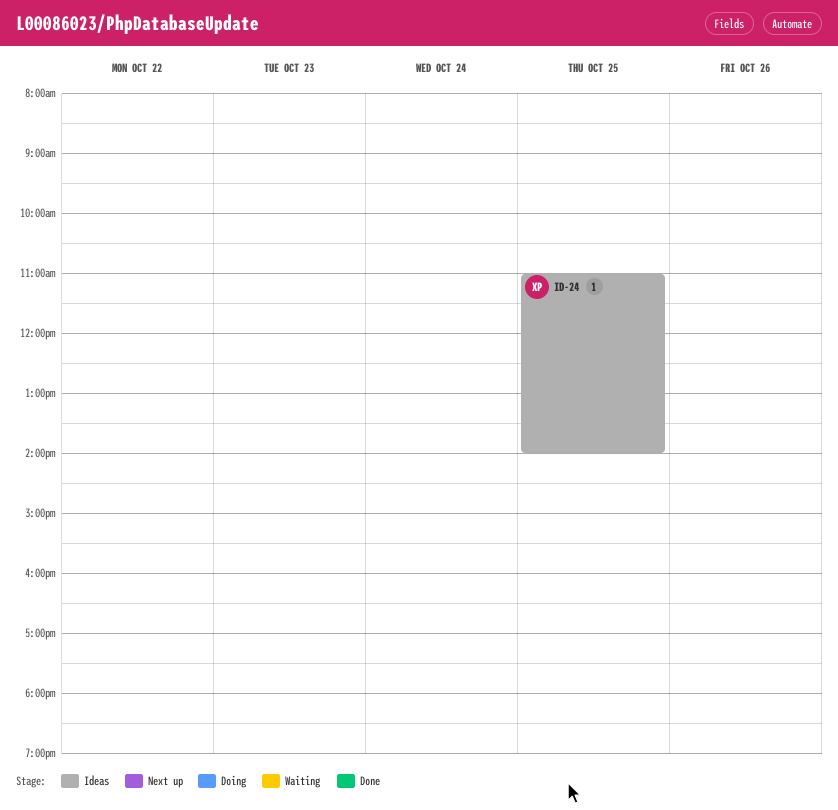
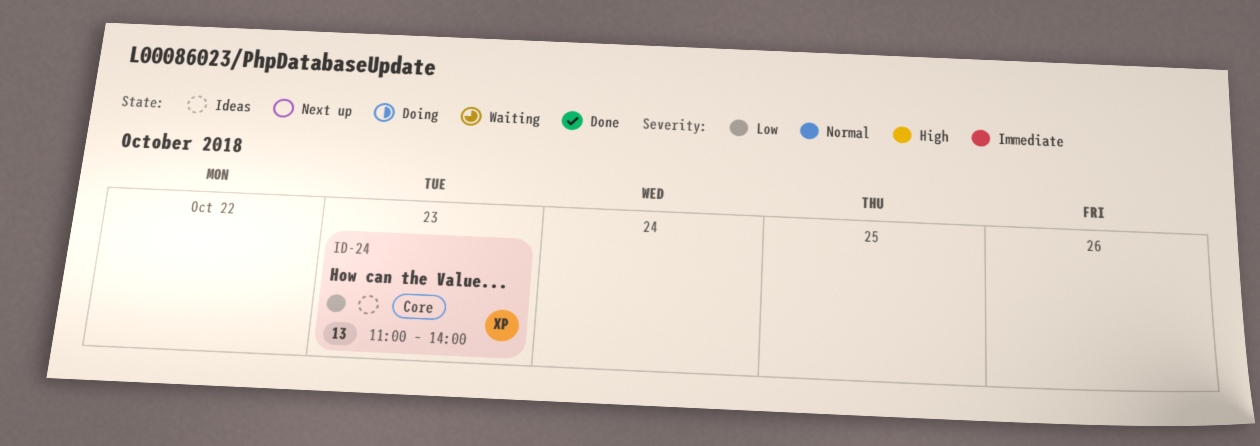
ID-24, estimate: 1 -> 13
ID-24, day: Oct 25 -> Oct 23

